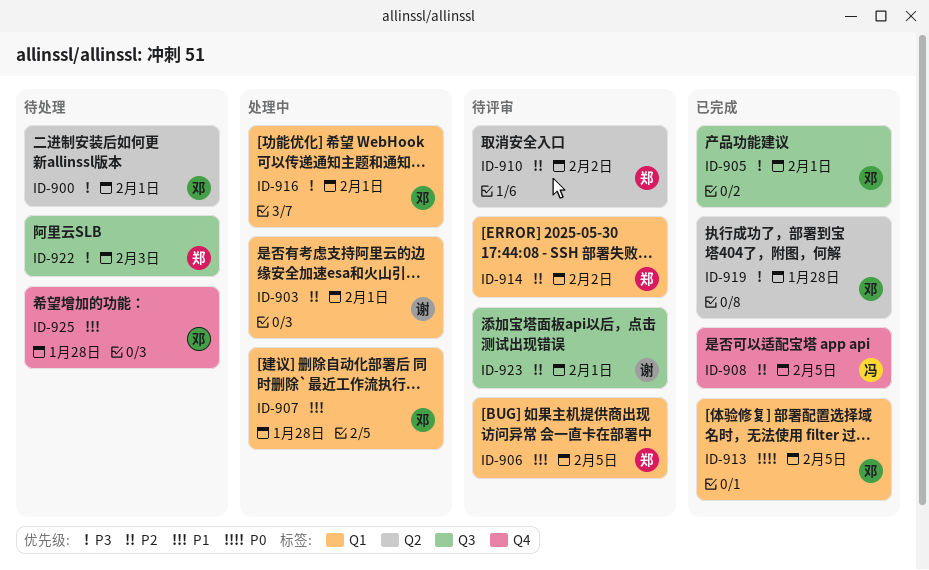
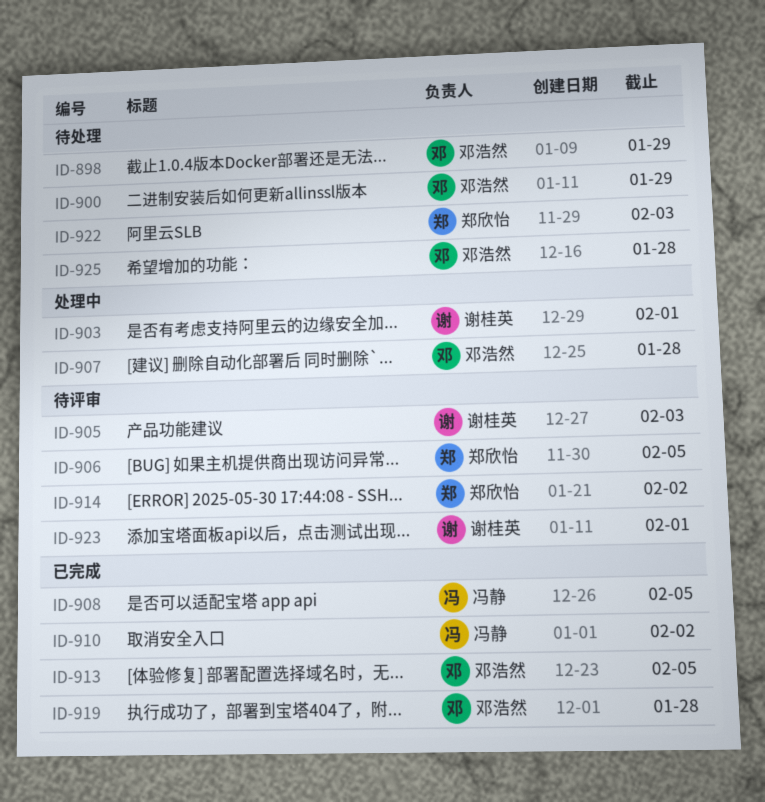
ID-898: none -> present
ID-900, due: Feb 1 -> Jan 29
ID-905, status: 已完成 -> 待评审
ID-905, owner: 邓浩然 -> 谢桂英
ID-905, due: Feb 1 -> Feb 3
ID-910, status: 待评审 -> 已完成
ID-910, owner: 郑欣怡 -> 冯静
ID-916: present -> none

